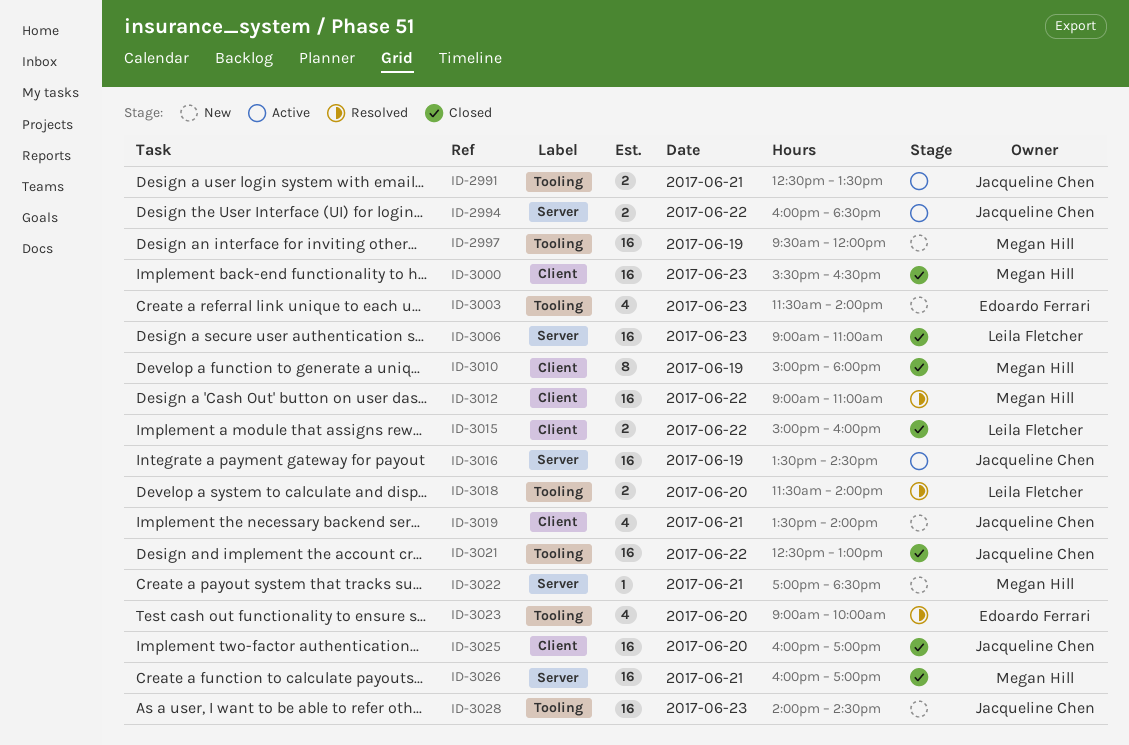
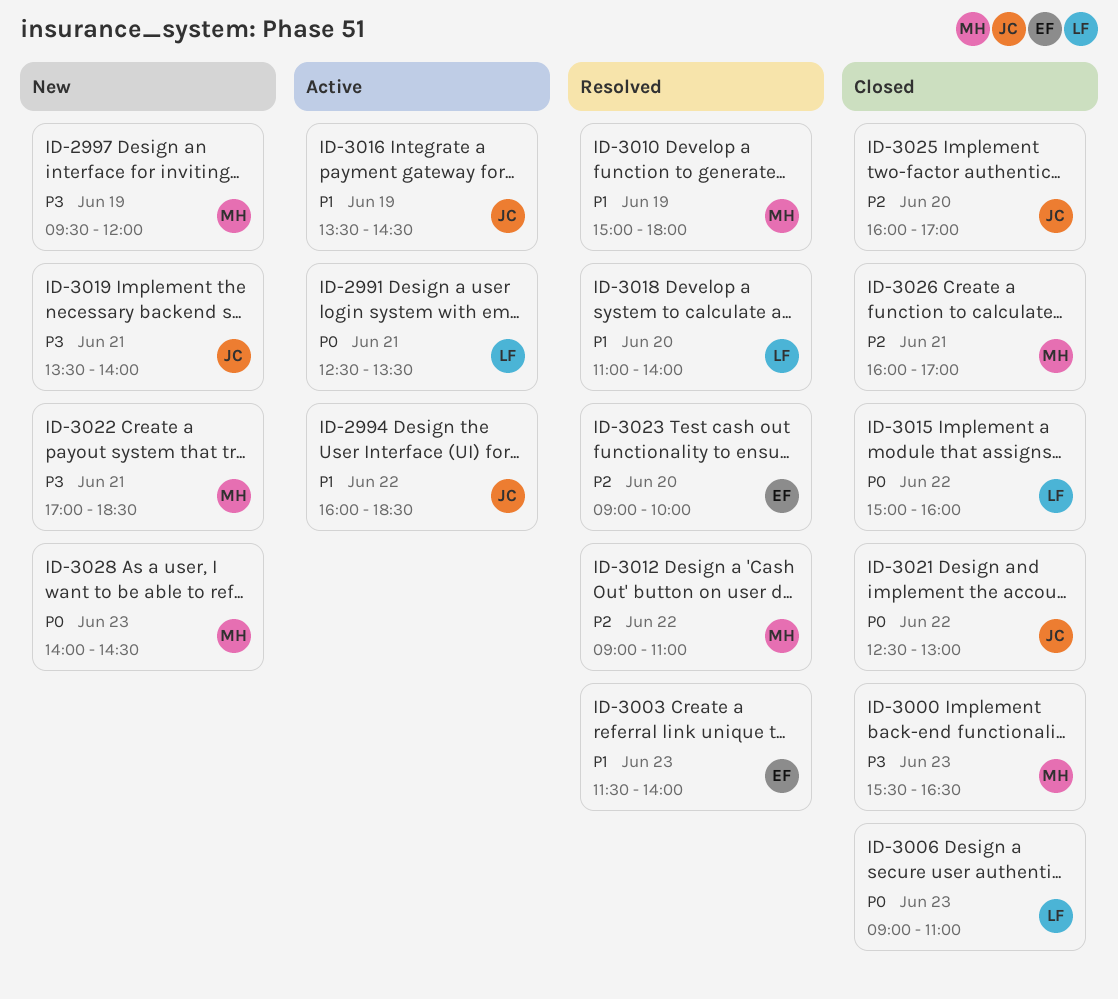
ID-2991, owner: Jacqueline Chen -> Leila Fletcher
ID-3003, status: New -> Resolved
ID-3010, status: Closed -> Resolved
ID-3018, begins: 11:30 -> 11:00
ID-3028, owner: Jacqueline Chen -> Megan Hill

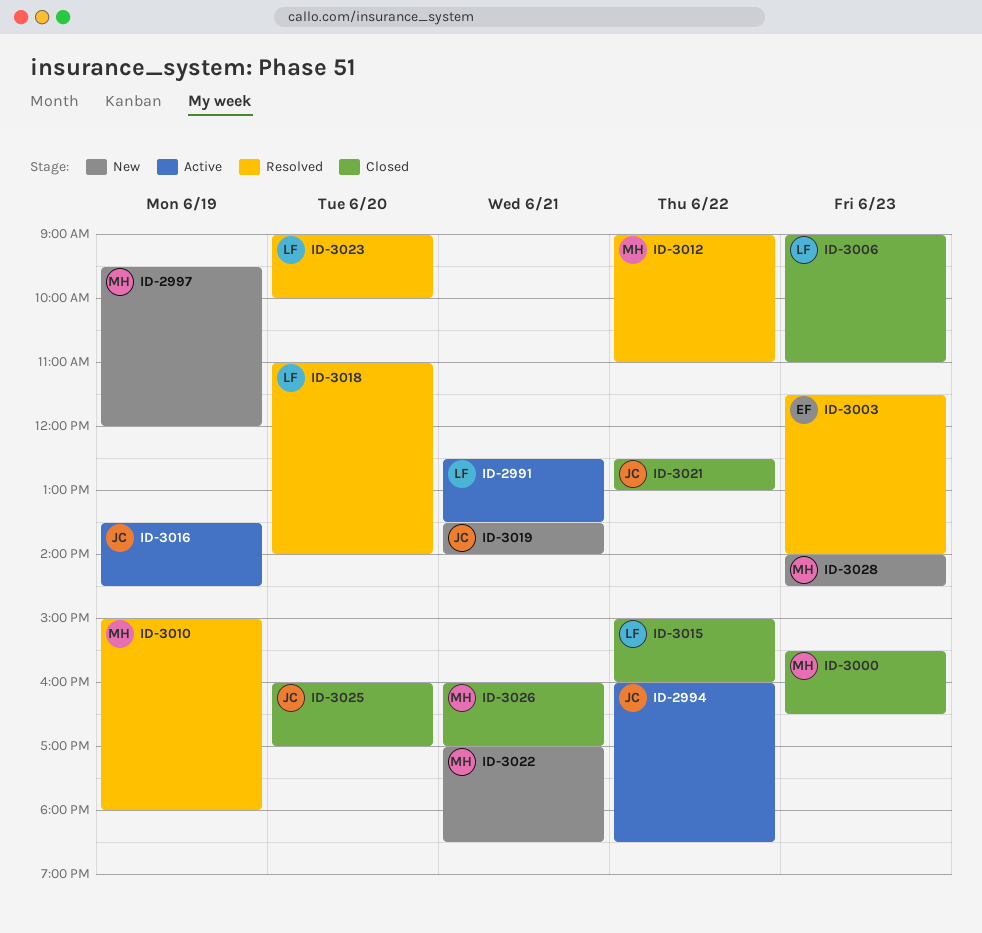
ID-3023, owner: EF -> LF

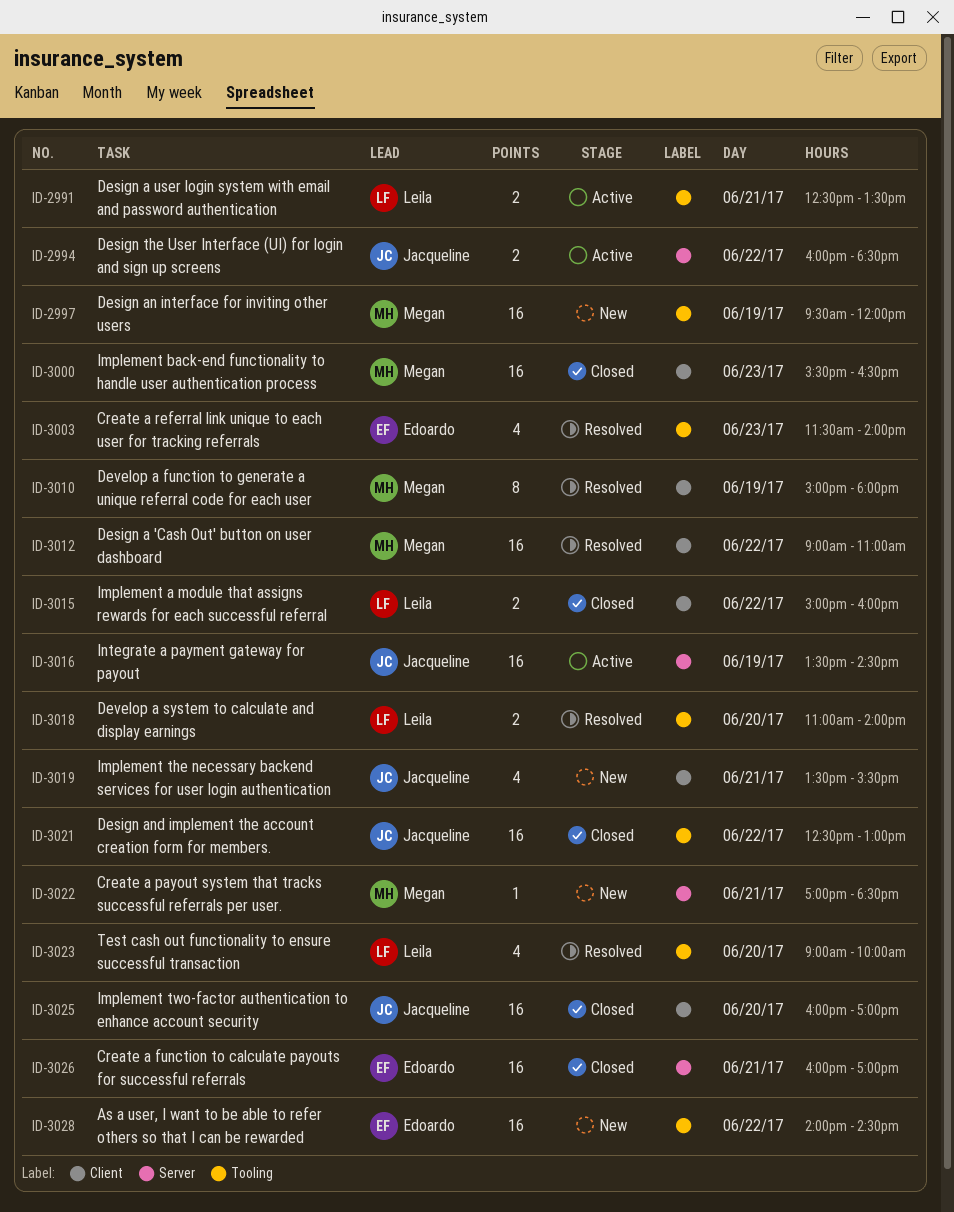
ID-3006: present -> none
ID-3019, ends: 14:00 -> 15:30
ID-3026, owner: Megan -> Edoardo
ID-3028, owner: Megan -> Edoardo
ID-3028, day: Jun 23 -> Jun 22

